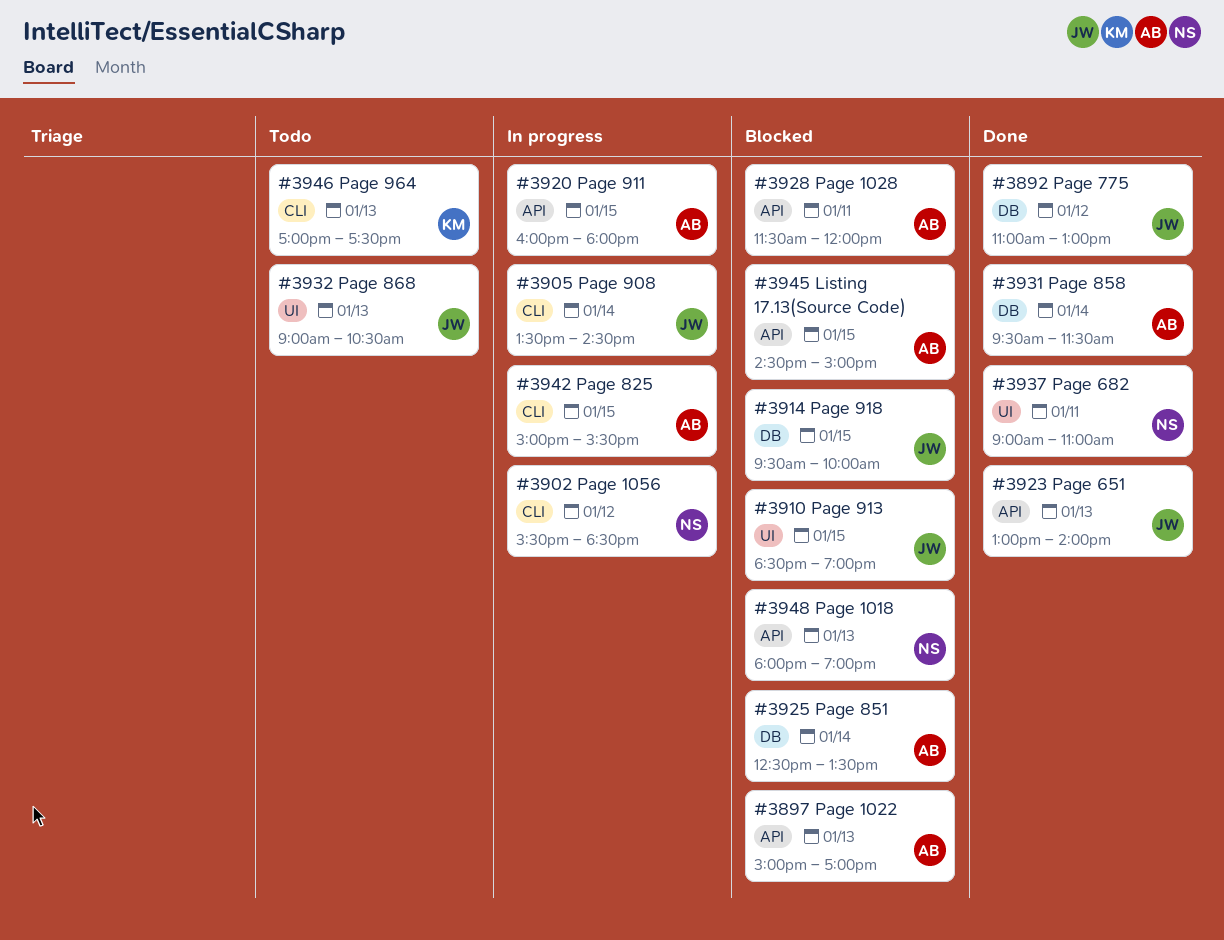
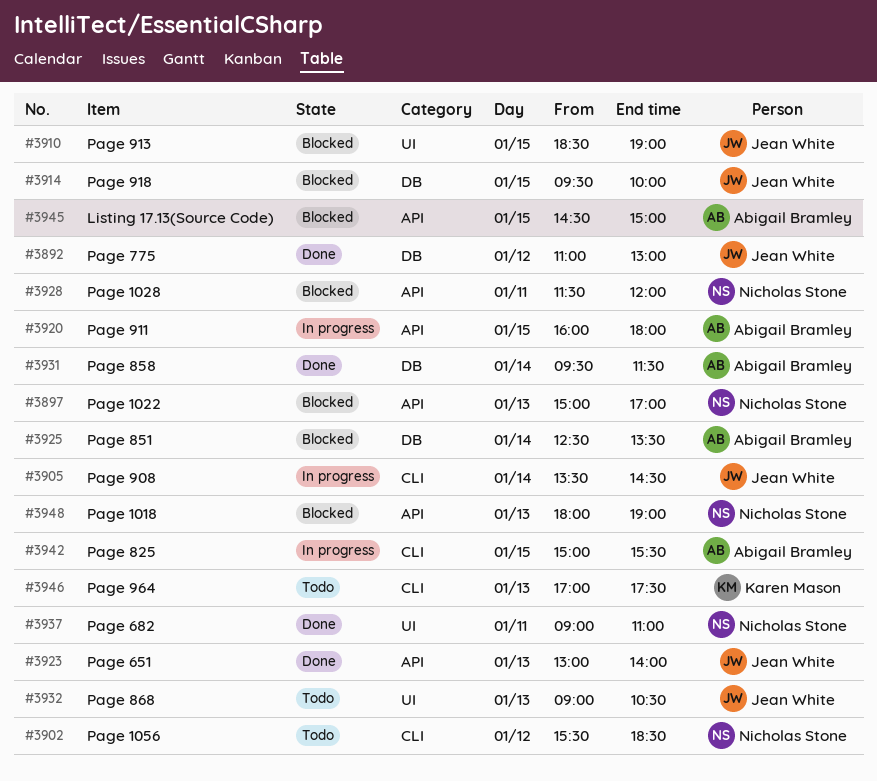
#3897, owner: Abigail Bramley -> Nicholas Stone
#3902, status: In progress -> Todo
#3928, owner: Abigail Bramley -> Nicholas Stone

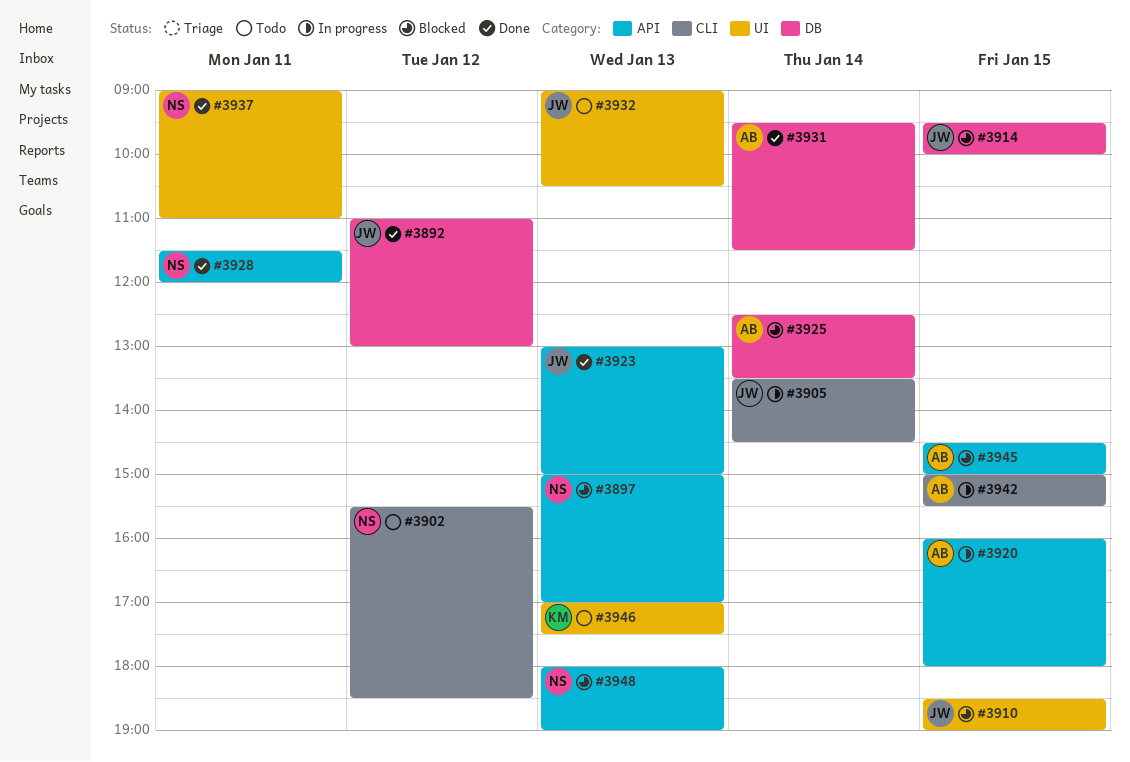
#3923, ends: 14:00 -> 15:00
#3928, status: Blocked -> Done
#3946, label: CLI -> UI

